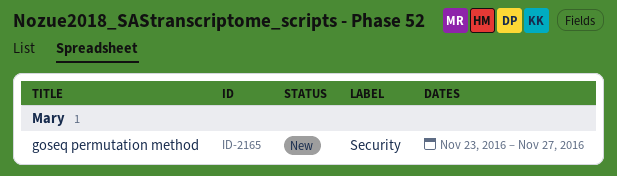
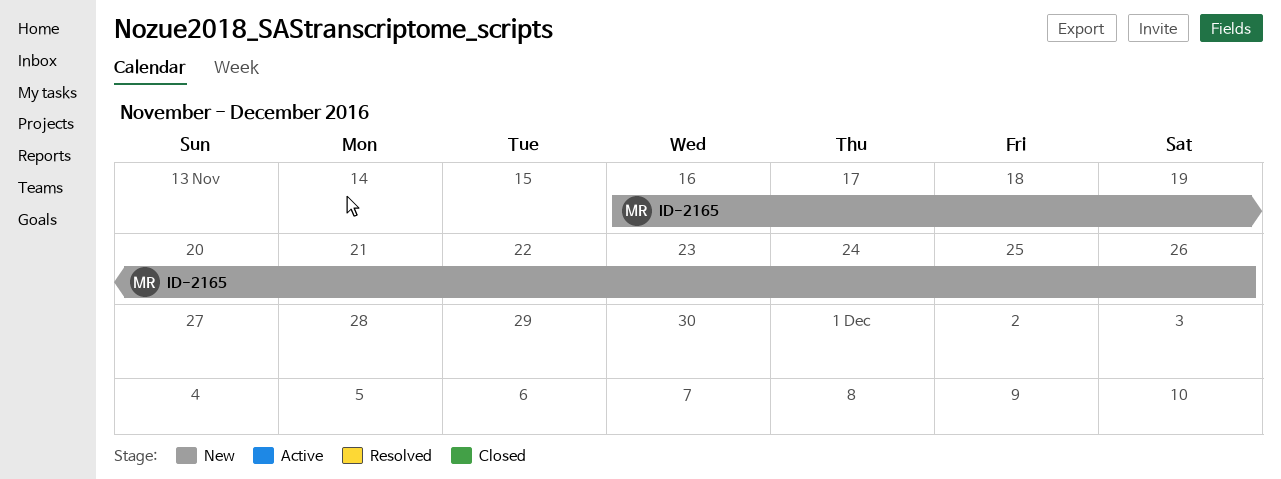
ID-2165, start: Nov 23 -> Nov 16
ID-2165, due: Nov 27 -> Nov 26

